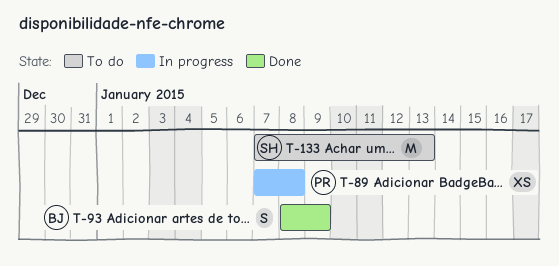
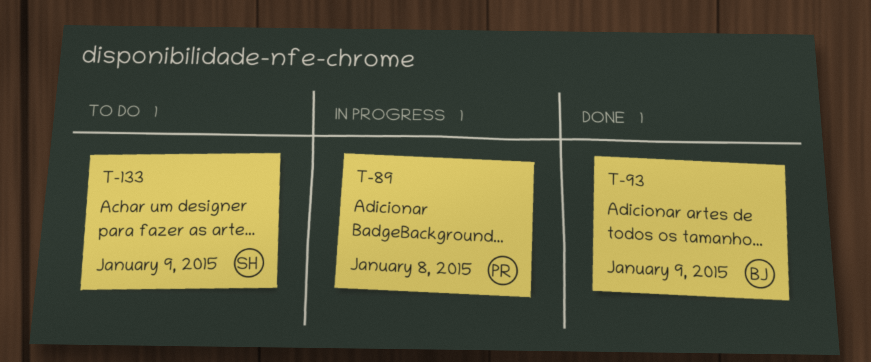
T-133, due: Jan 13 -> Jan 9

